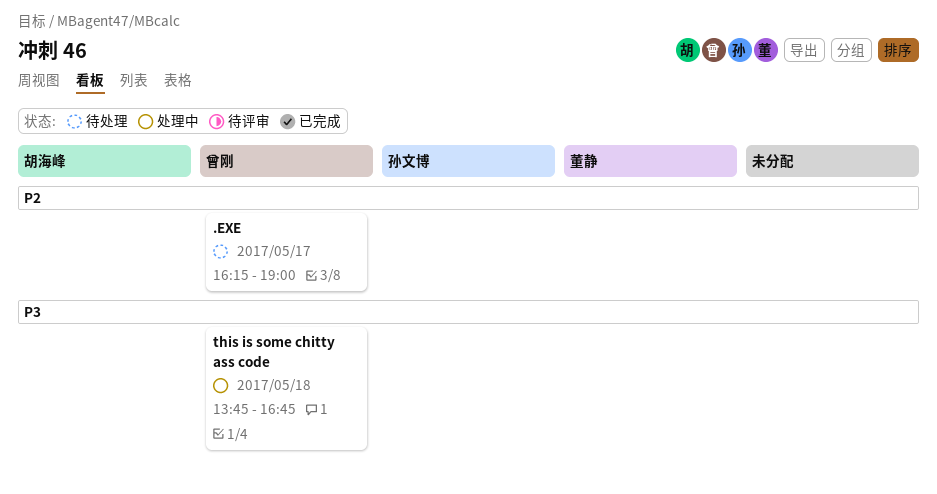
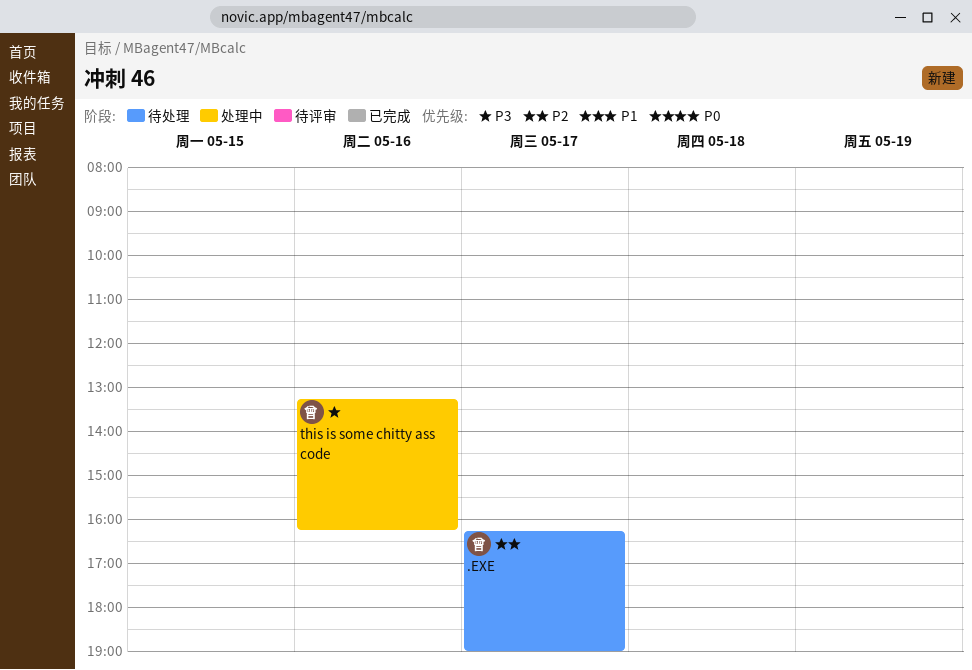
this is some chitty ass code, day: May 18 -> May 16
this is some chitty ass code, begins: 13:45 -> 13:15
this is some chitty ass code, ends: 16:45 -> 16:15

